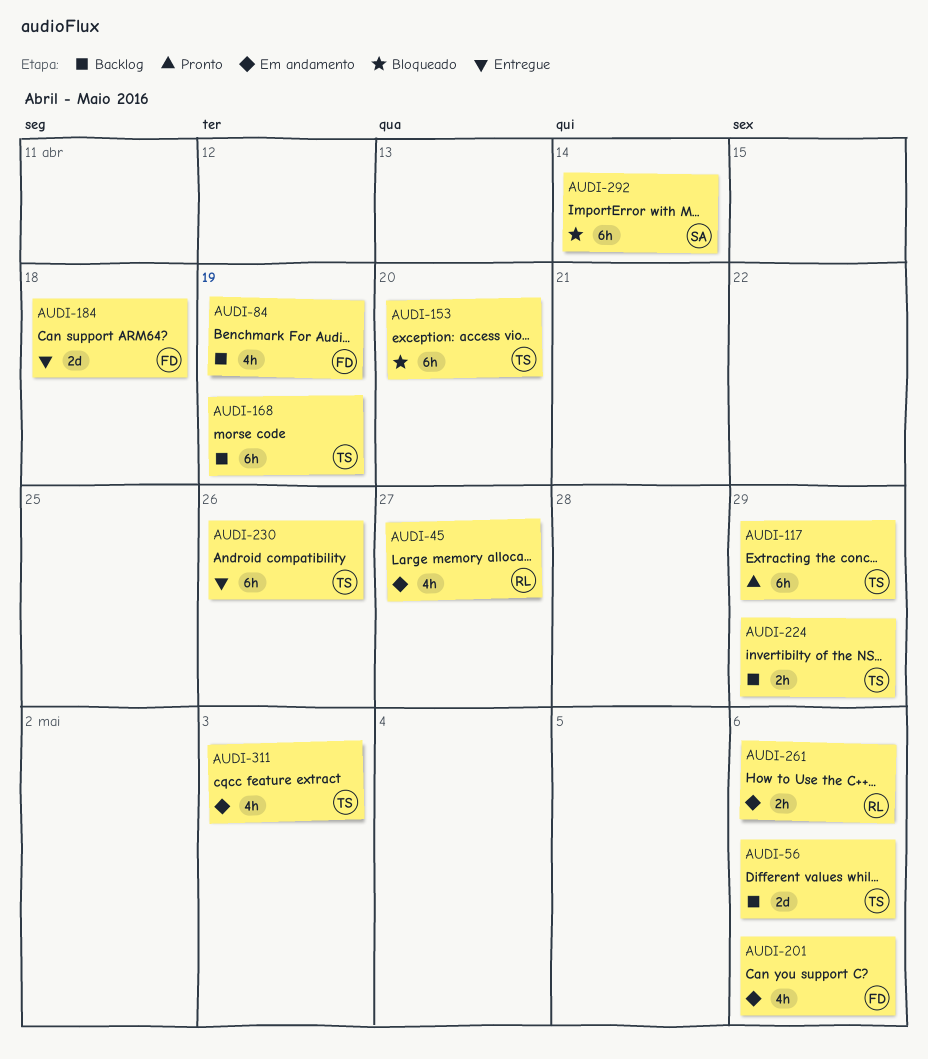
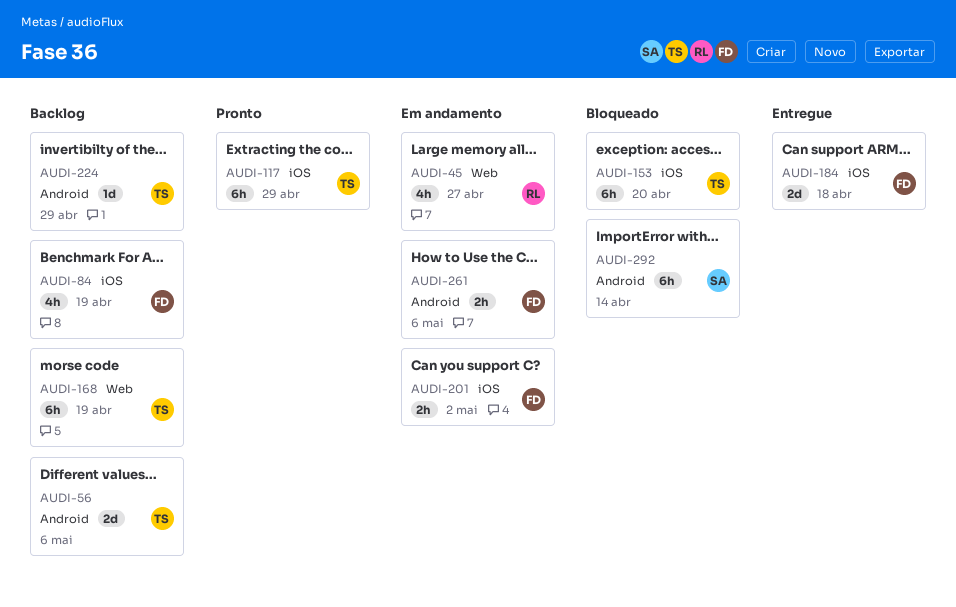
AUDI-201, estimate: 4h -> 2h
AUDI-201, due: May 6 -> May 2
AUDI-224, estimate: 2h -> 1d
AUDI-230: present -> none
AUDI-261, owner: RL -> FD
AUDI-311: present -> none

